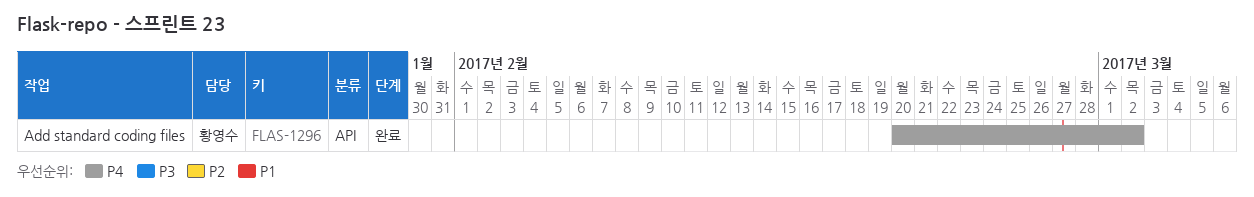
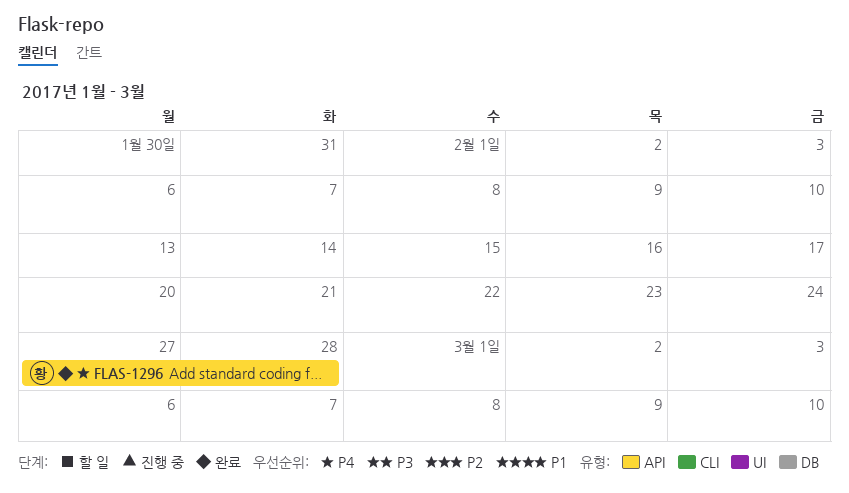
FLAS-1296, start: Feb 20 -> Feb 27
FLAS-1296, due: Mar 2 -> Feb 28

